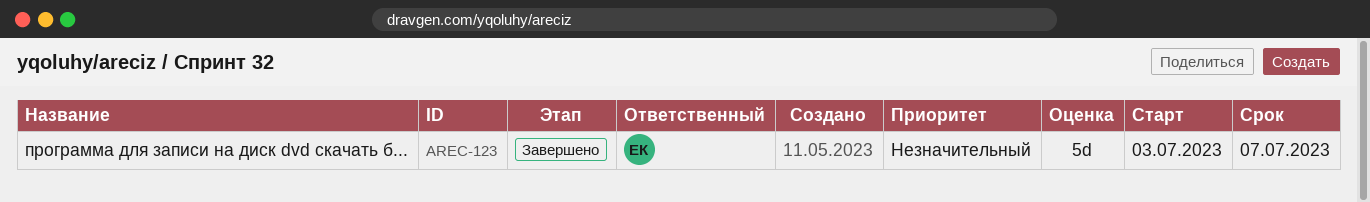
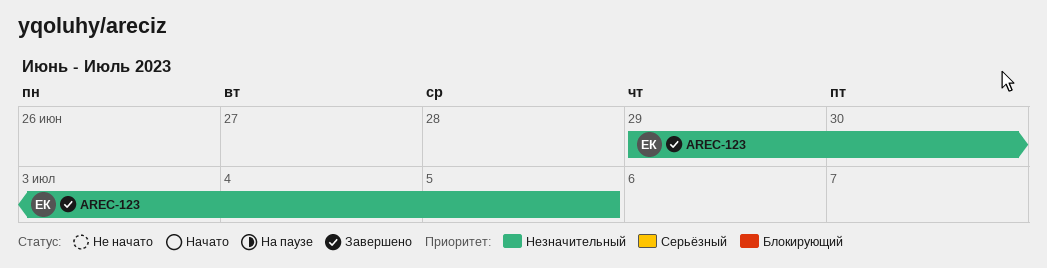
AREC-123, start: Jul 3 -> Jun 29
AREC-123, due: Jul 7 -> Jul 5

